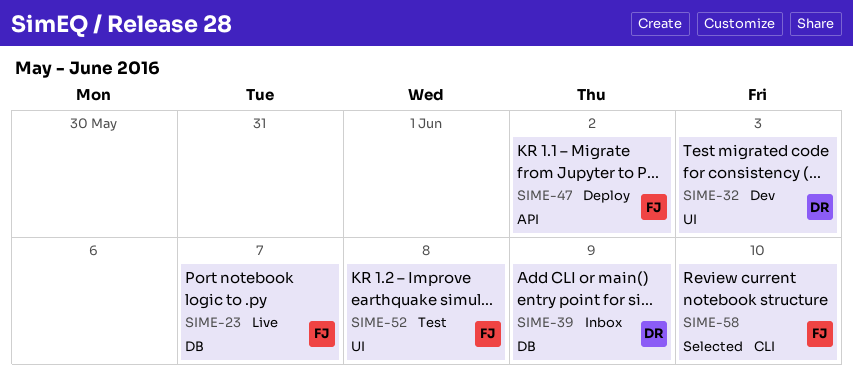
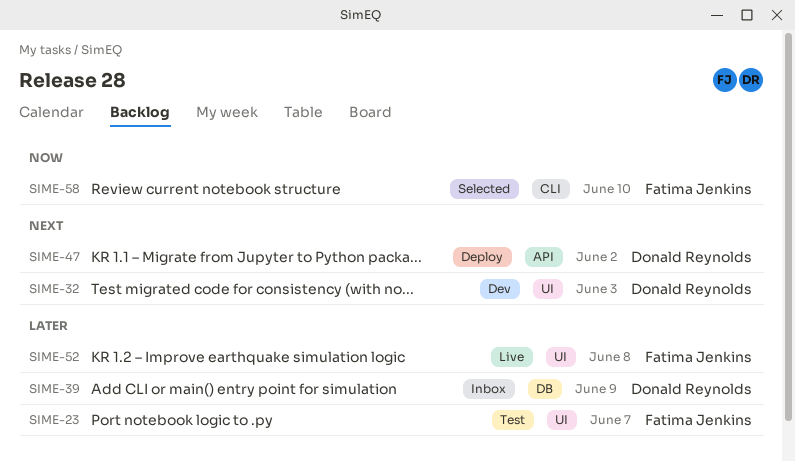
SIME-23, status: Live -> Test
SIME-23, label: DB -> UI
SIME-47, owner: Fatima Jenkins -> Donald Reynolds
SIME-52, status: Test -> Live

